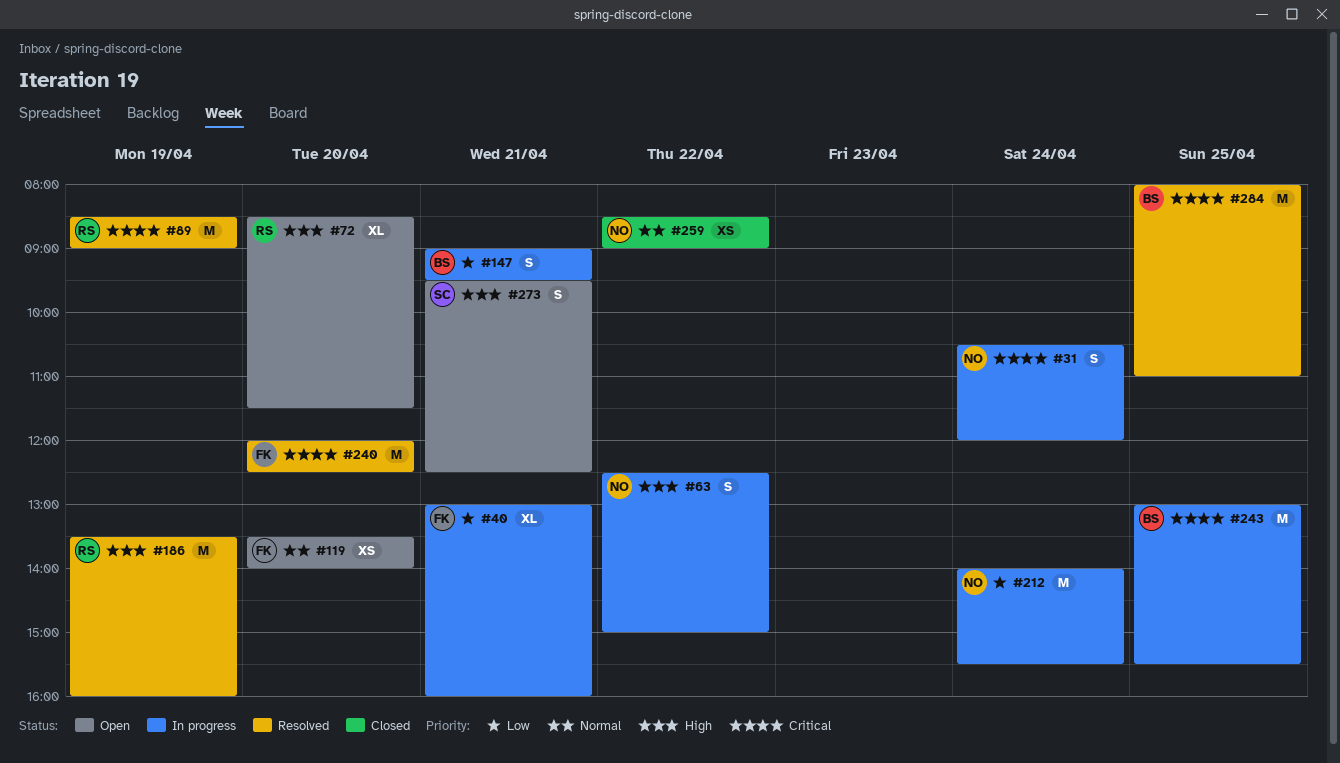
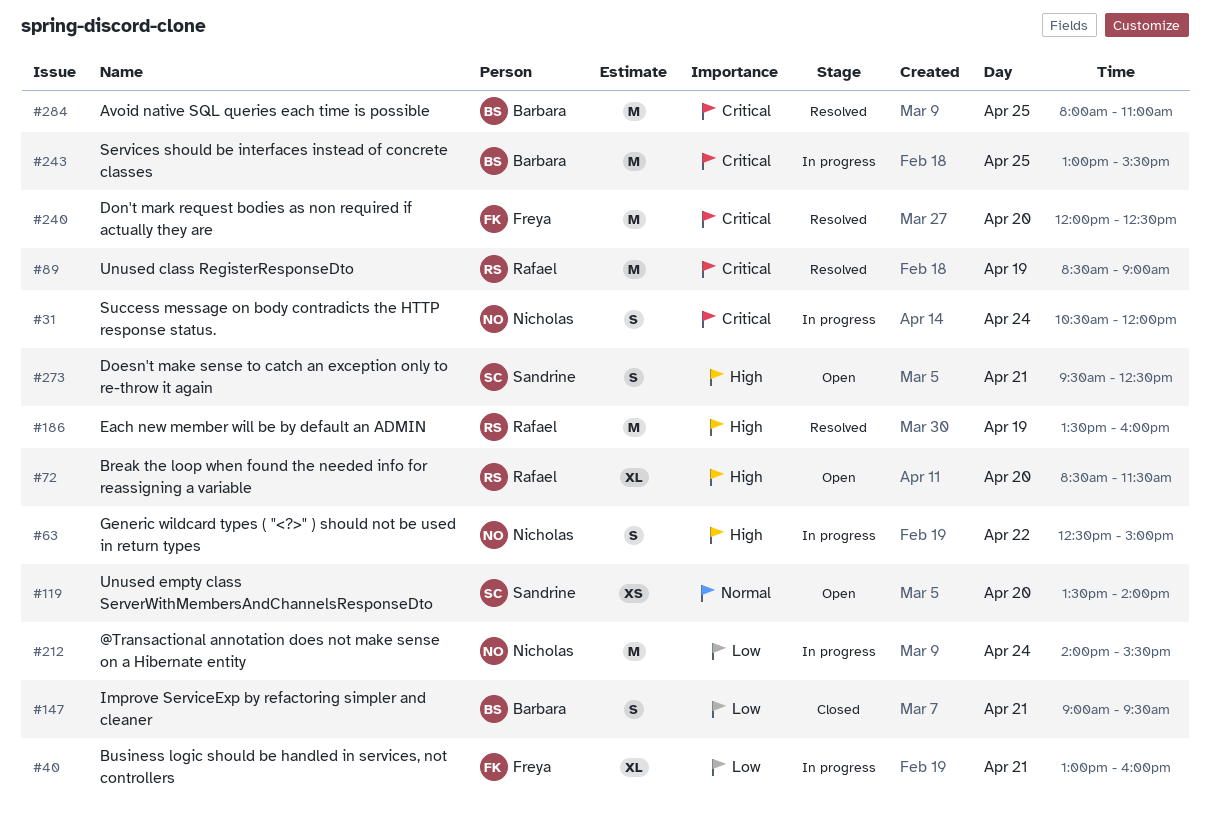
#119, owner: Freya -> Sandrine
#147, status: In progress -> Closed
#259: present -> none

